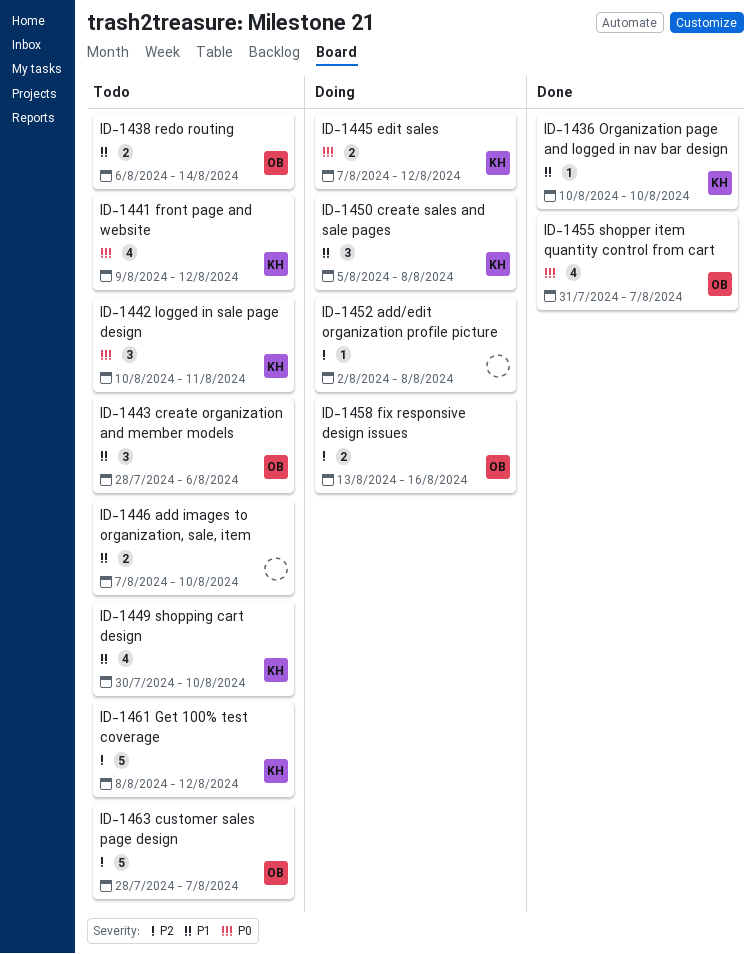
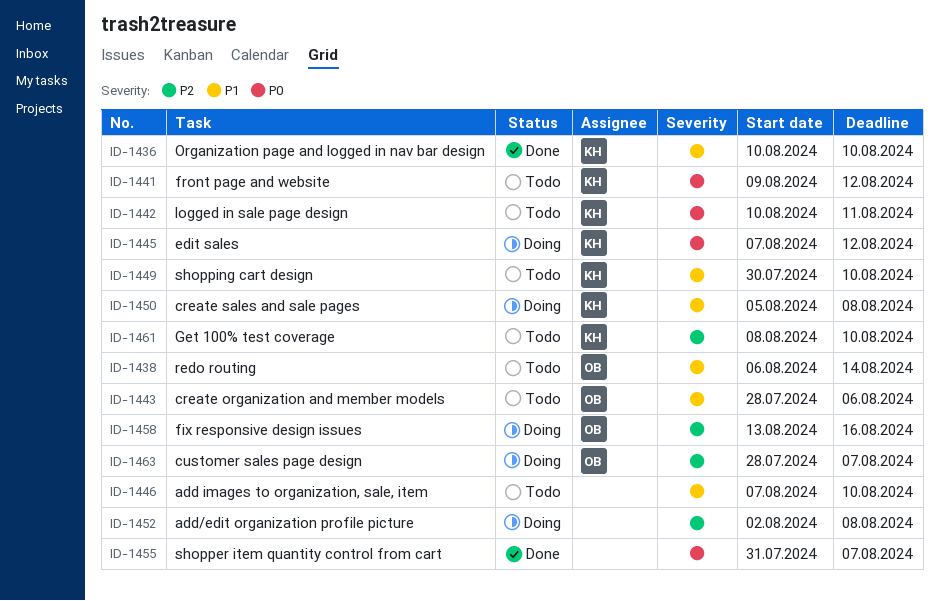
ID-1455, owner: OB -> none
ID-1461, due: Aug 12 -> Aug 10
ID-1463, status: Todo -> Doing

